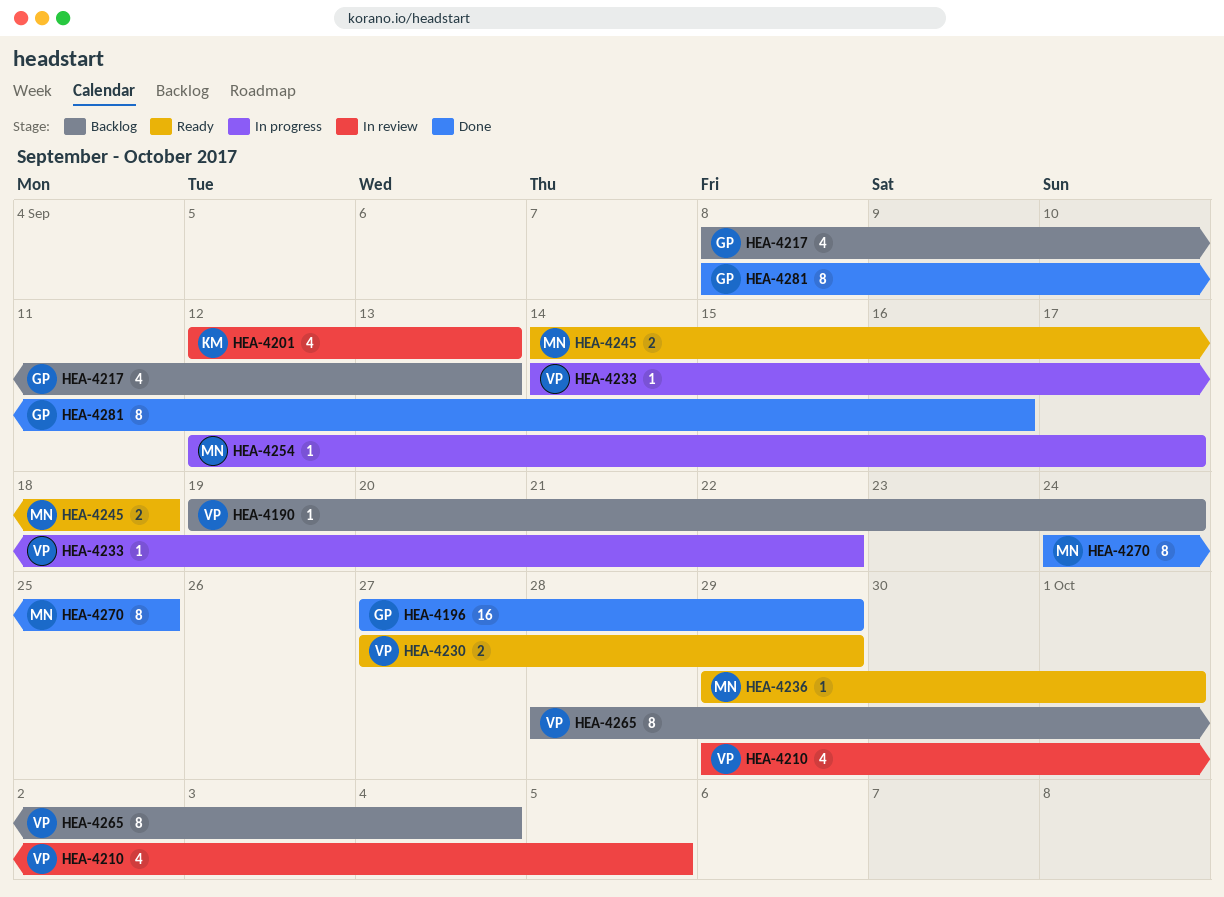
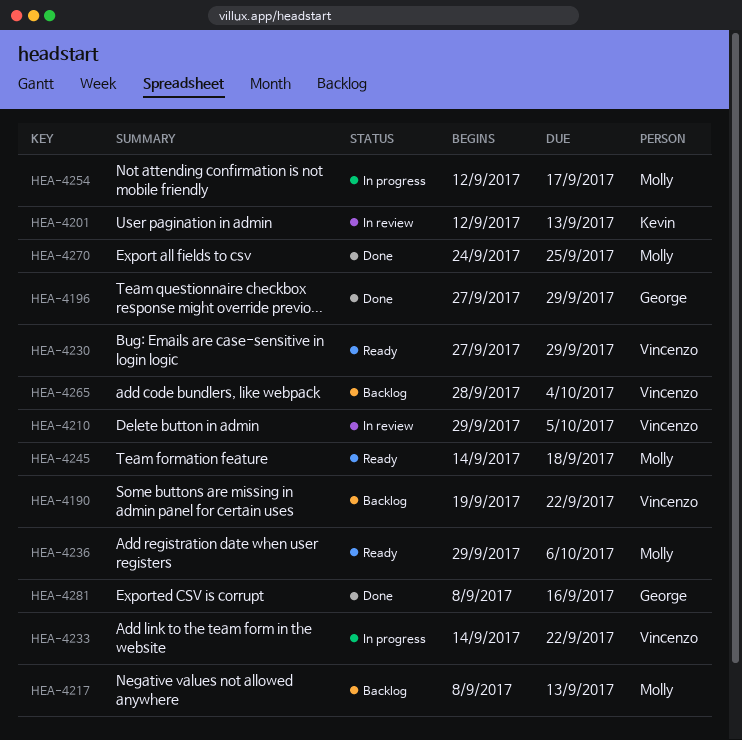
HEA-4190, due: Sep 24 -> Sep 22
HEA-4217, owner: George -> Molly
HEA-4236, due: Oct 1 -> Oct 6

